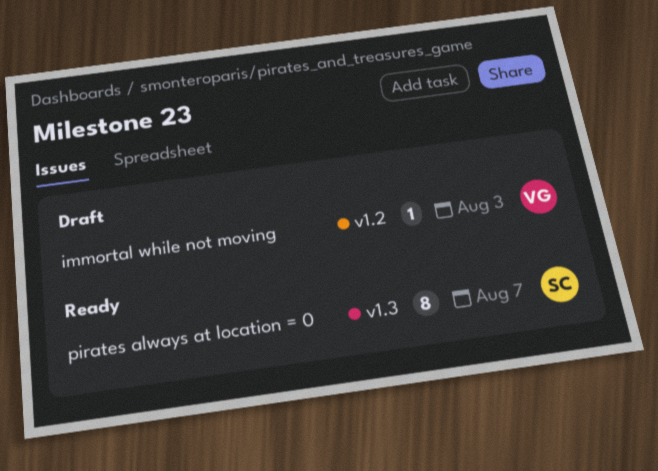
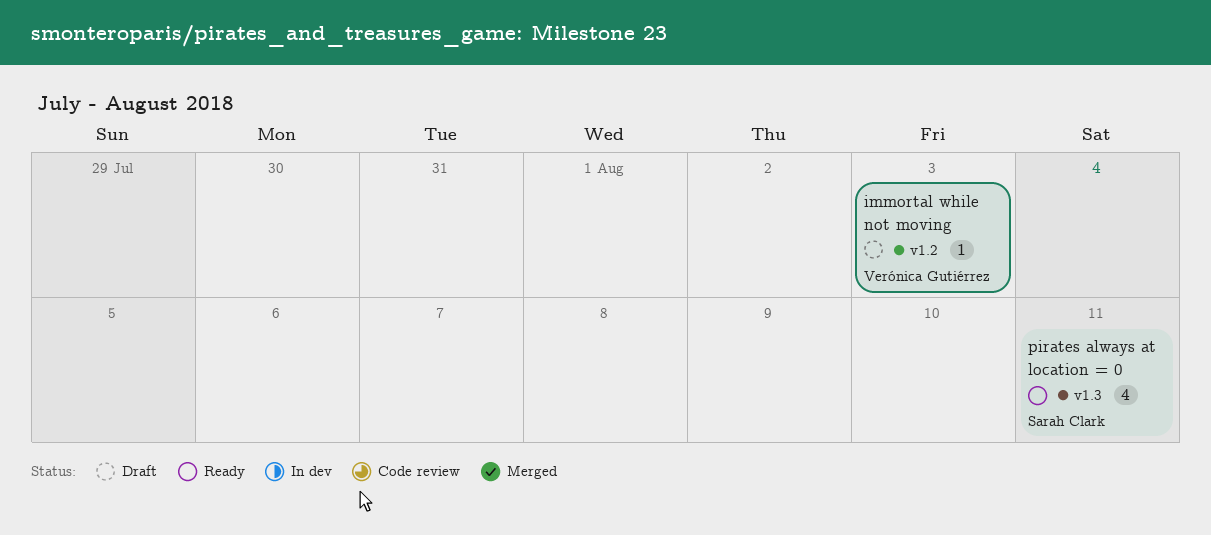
pirates always at location = 0, estimate: 8 -> 4
pirates always at location = 0, due: Aug 7 -> Aug 11

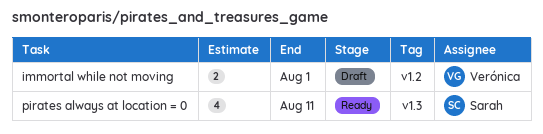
immortal while not moving, estimate: 1 -> 2
immortal while not moving, due: Aug 3 -> Aug 1

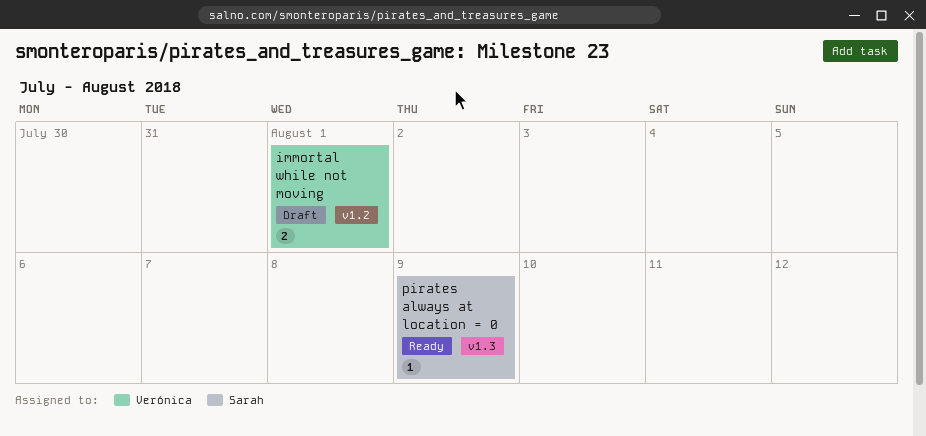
pirates always at location = 0, estimate: 4 -> 1
pirates always at location = 0, due: Aug 11 -> Aug 9

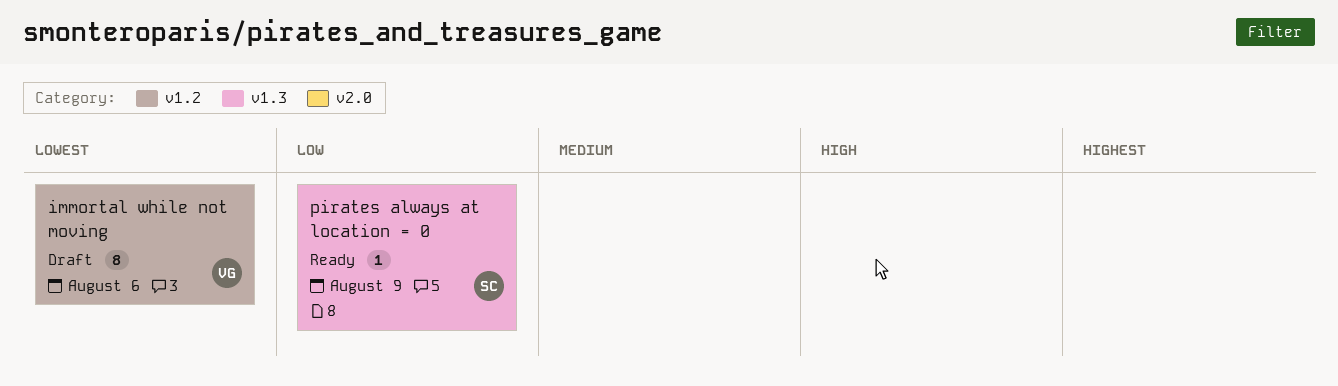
immortal while not moving, estimate: 2 -> 8
immortal while not moving, due: Aug 1 -> Aug 6

